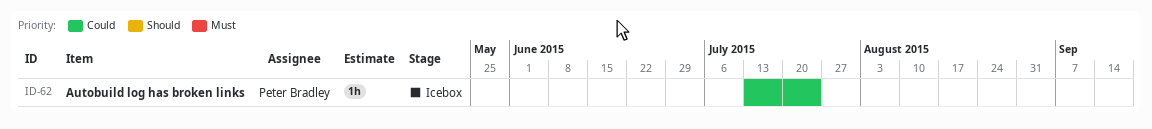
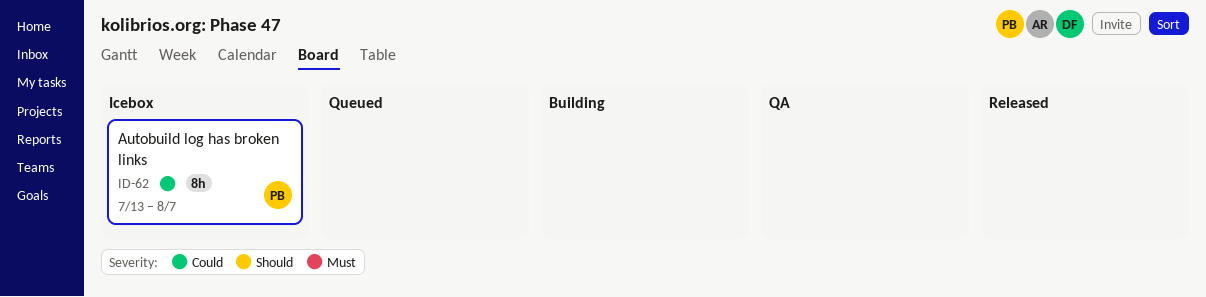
ID-62, estimate: 1h -> 8h
ID-62, due: Jul 24 -> Aug 7

